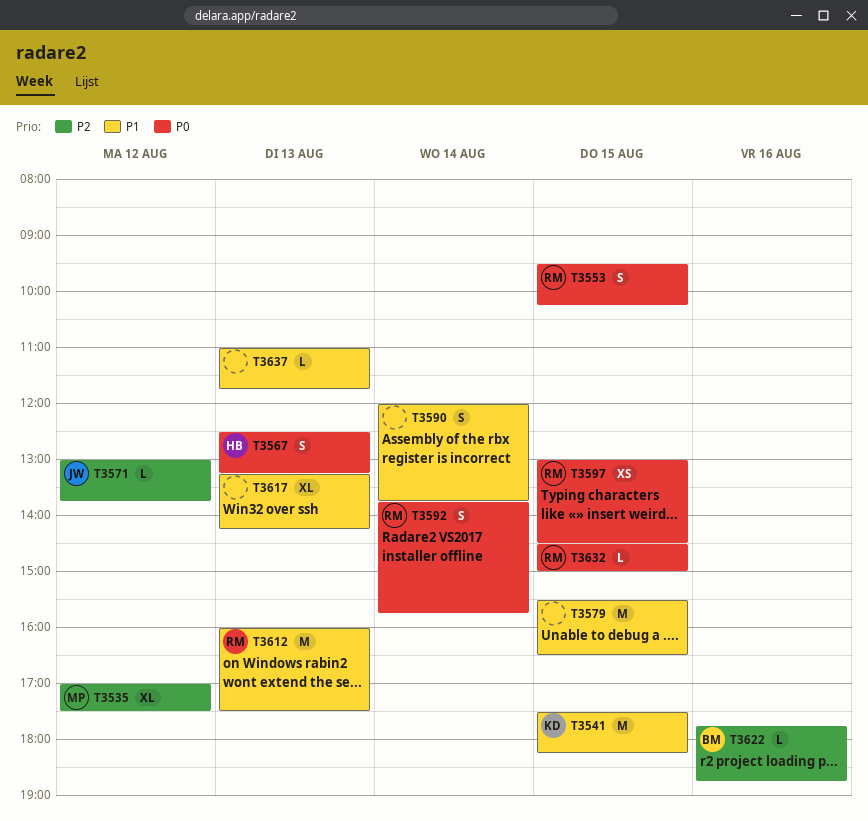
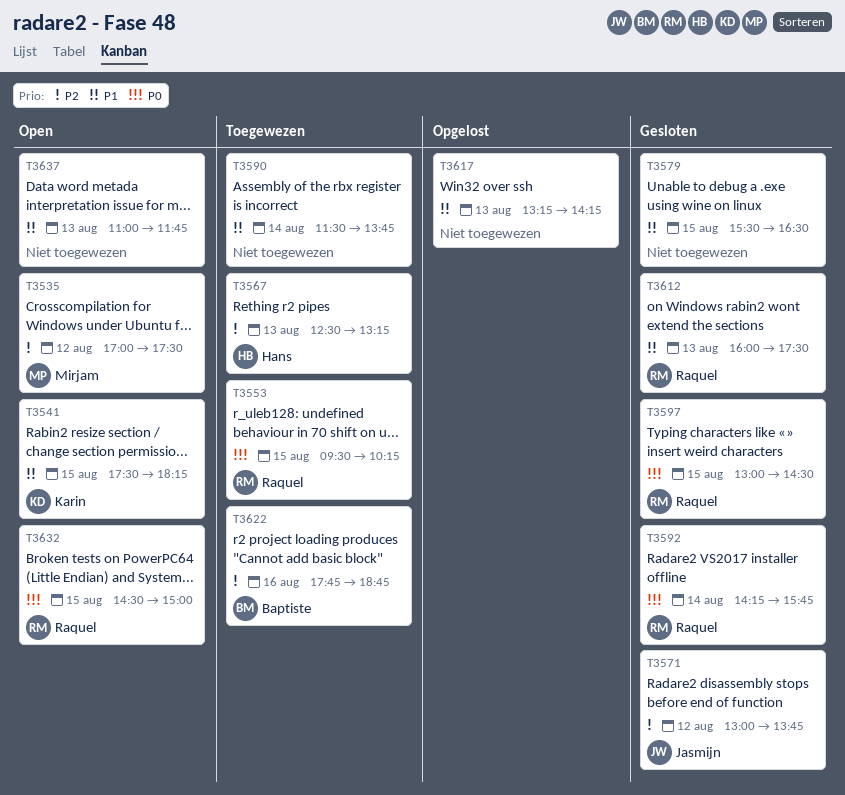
T3567, priority: P0 -> P2
T3590, begins: 12:00 -> 11:30
T3592, begins: 13:45 -> 14:15

